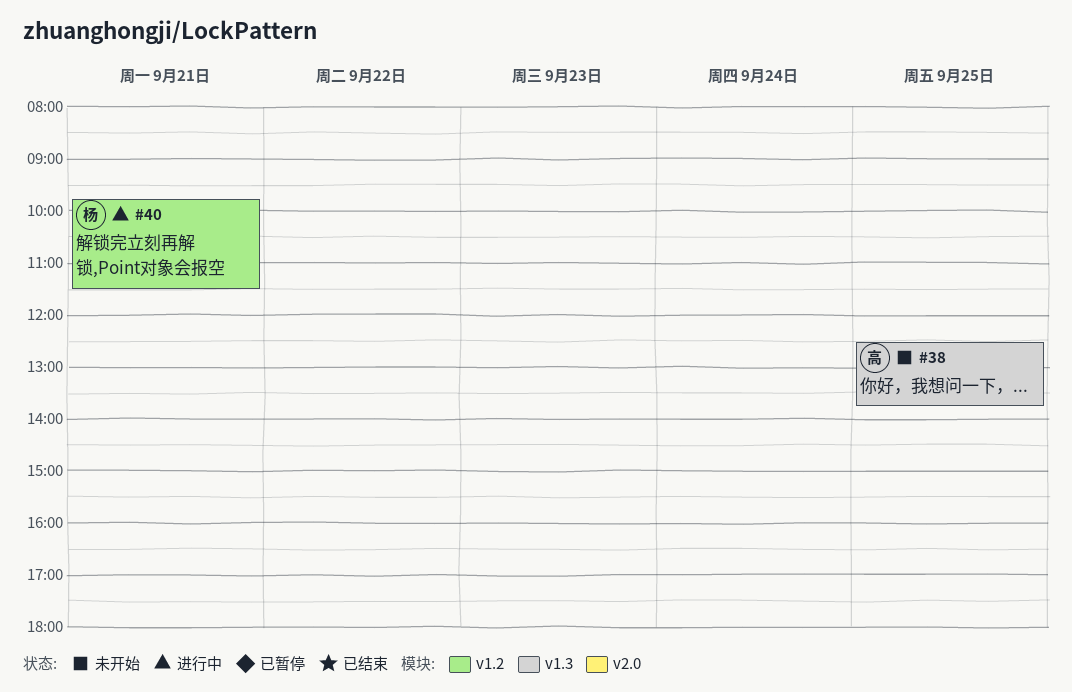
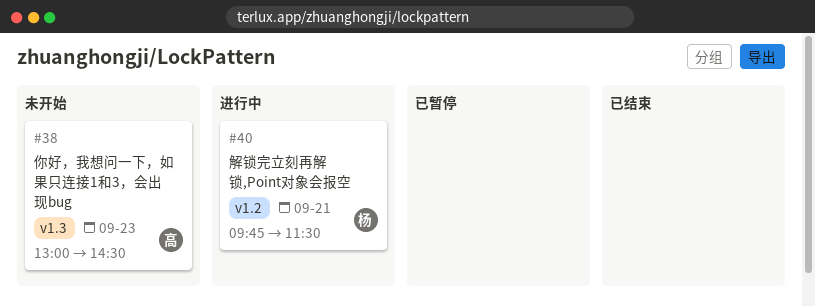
#38, day: Sep 25 -> Sep 23
#38, begins: 12:30 -> 13:00
#38, ends: 13:45 -> 14:30

